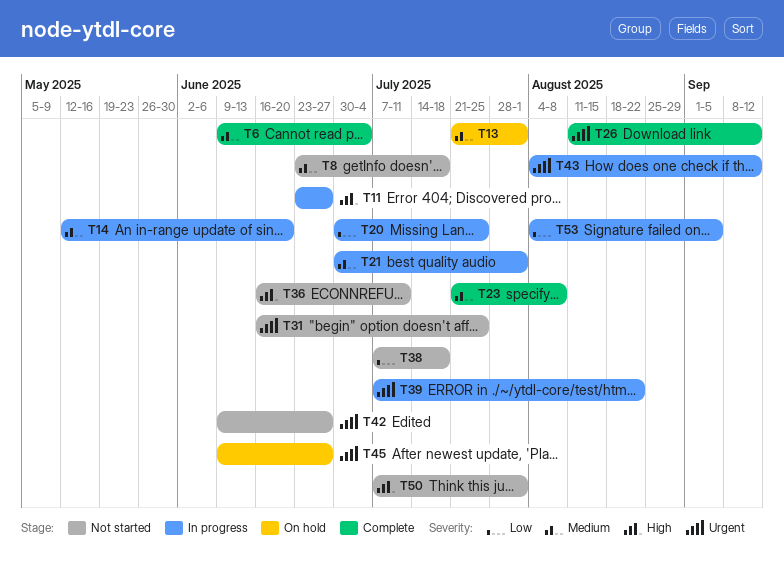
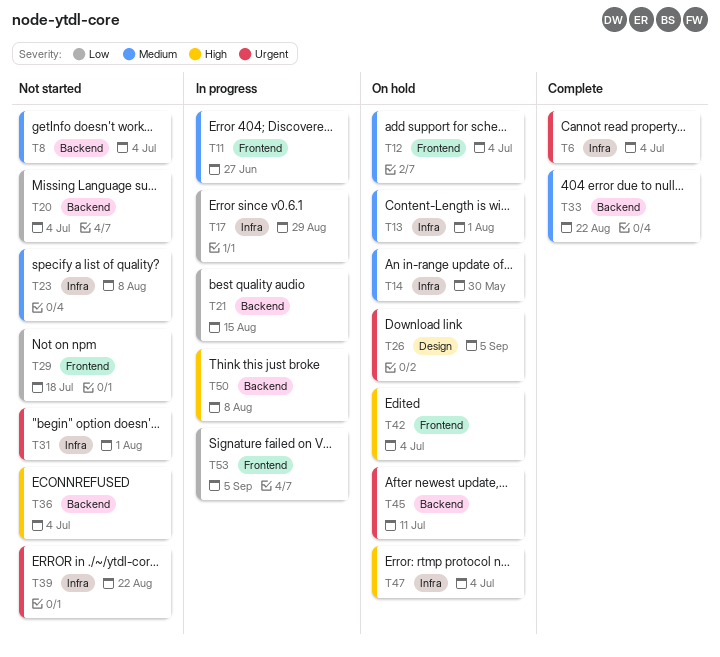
T6, priority: Medium -> Urgent
T8, due: Jul 18 -> Jul 4
T11, priority: High -> Medium
T12: none -> present
T14, status: In progress -> On hold
T14, due: Jun 20 -> May 30
T17: none -> present
T20, status: In progress -> Not started
T20, due: Jul 25 -> Jul 4
T21, priority: Medium -> Low
T21, due: Aug 1 -> Aug 15
T23, status: Complete -> Not started
T26, status: Complete -> On hold
T26, due: Sep 12 -> Sep 5
T29: none -> present
T31, due: Jul 25 -> Aug 1
T33: none -> present
T36, due: Jul 11 -> Jul 4
T38: present -> none
T39, status: In progress -> Not started
T42, status: Not started -> On hold
T42, priority: Urgent -> High
T42, due: Jun 27 -> Jul 4
T43: present -> none
T45, due: Jun 27 -> Jul 11
T47: none -> present
T50, status: Not started -> In progress
T50, due: Aug 1 -> Aug 8

